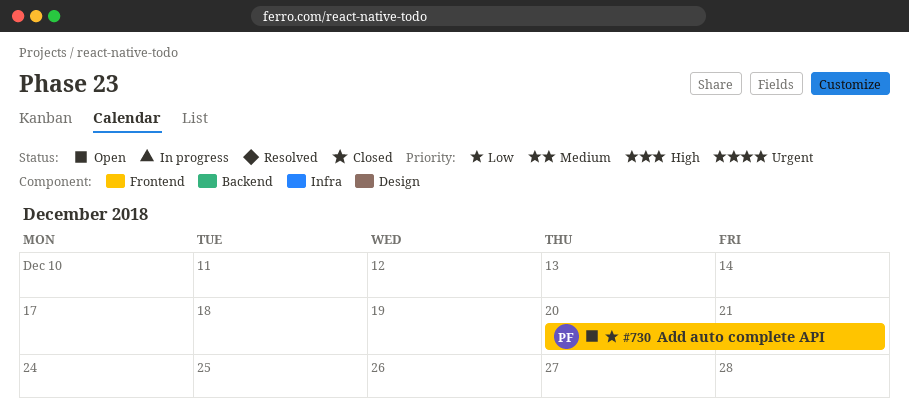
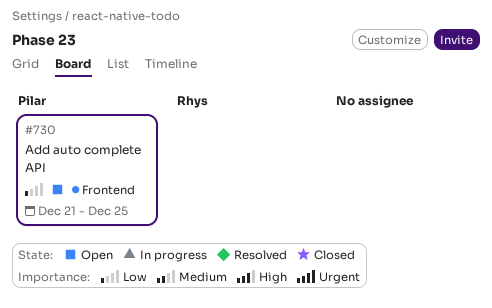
#730, start: Dec 20 -> Dec 21
#730, due: Dec 21 -> Dec 25

